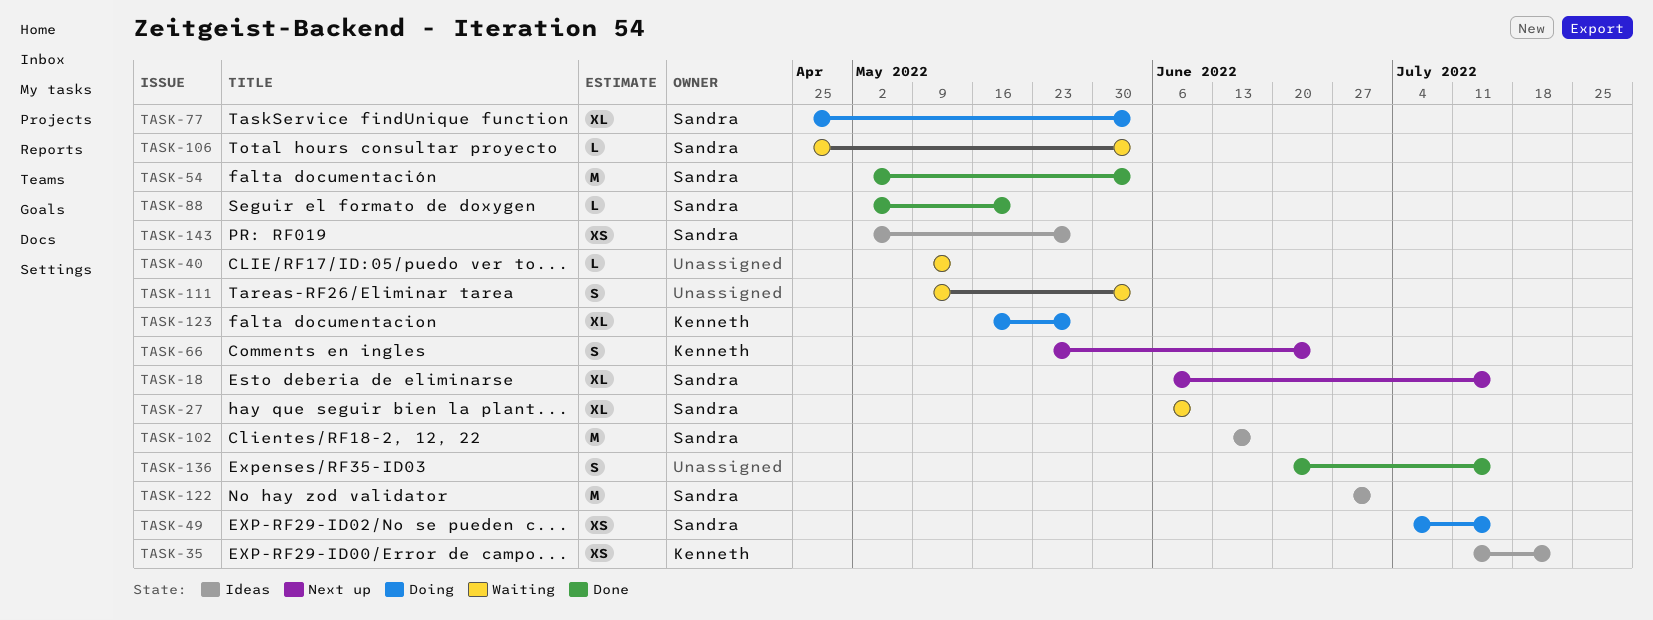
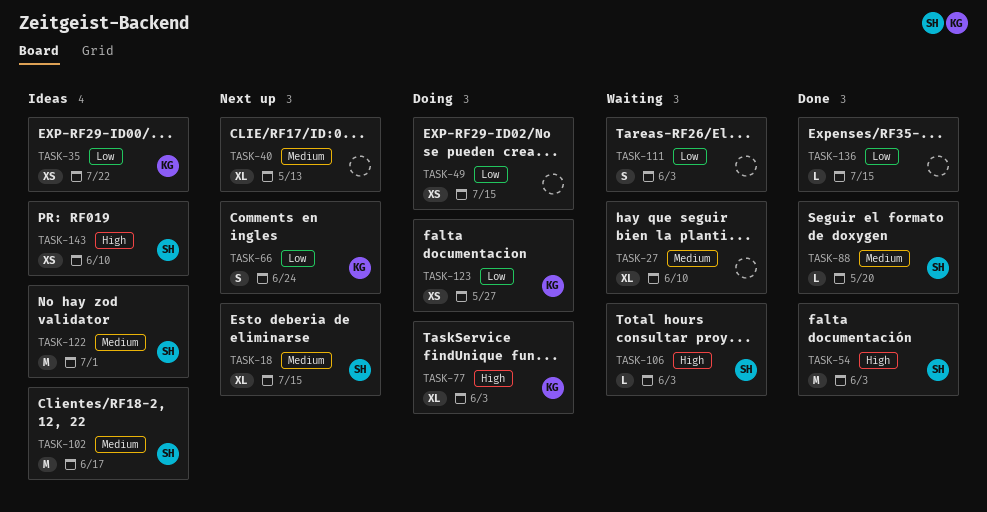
TASK-27, owner: Sandra -> none
TASK-40, status: Waiting -> Next up
TASK-40, estimate: L -> XL
TASK-49, owner: Sandra -> none
TASK-77, owner: Sandra -> Kenneth
TASK-123, estimate: XL -> XS
TASK-136, estimate: S -> L
TASK-143, due: May 27 -> Jun 10

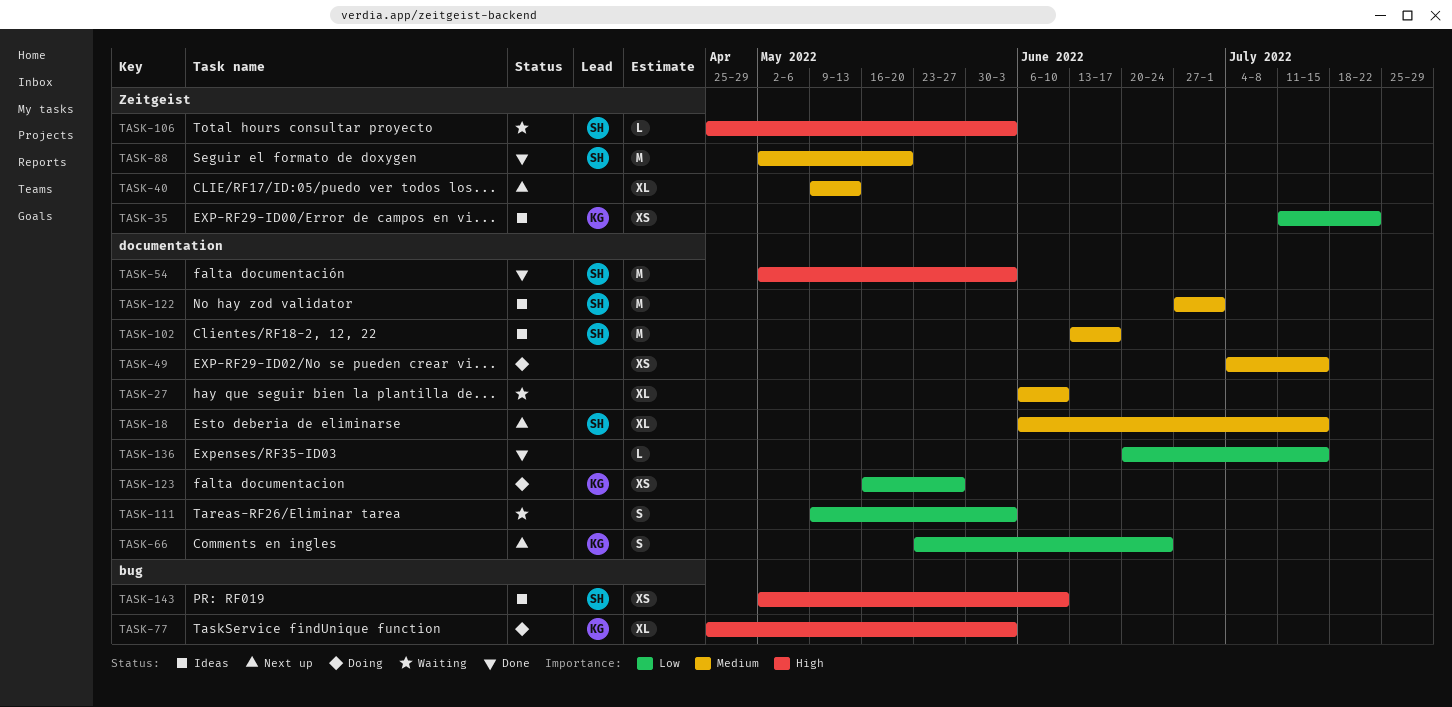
TASK-49, priority: Low -> Medium
TASK-88, estimate: L -> M

